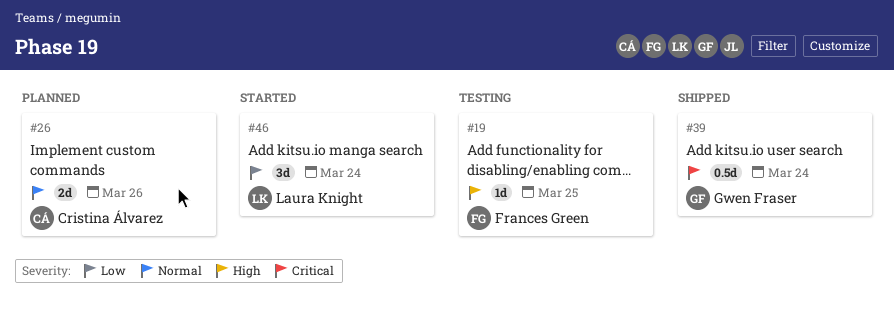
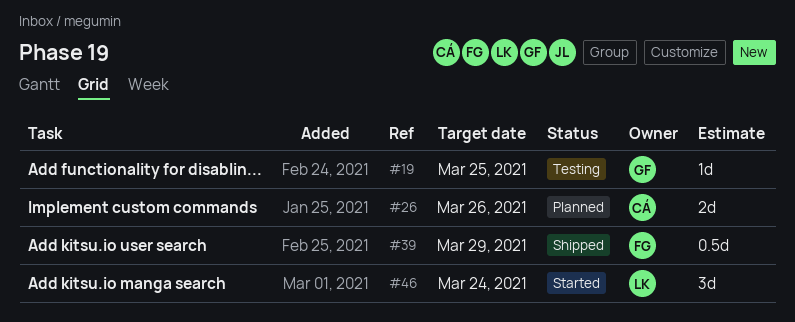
#19, owner: Frances Green -> Gwen Fraser
#39, owner: Gwen Fraser -> Frances Green
#39, due: Mar 24 -> Mar 29

